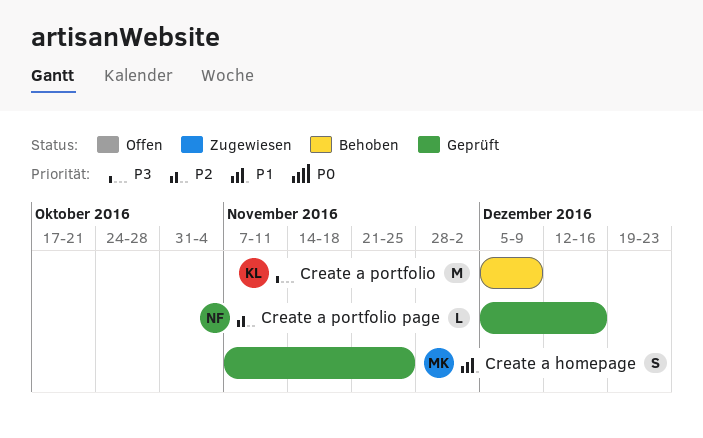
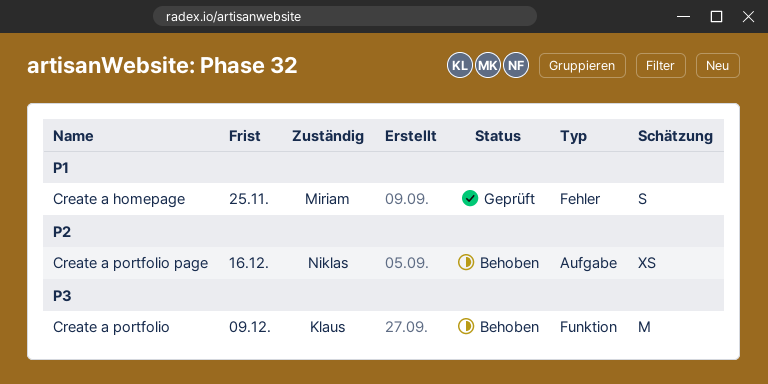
Create a portfolio page, status: Geprüft -> Behoben
Create a portfolio page, estimate: L -> XS

